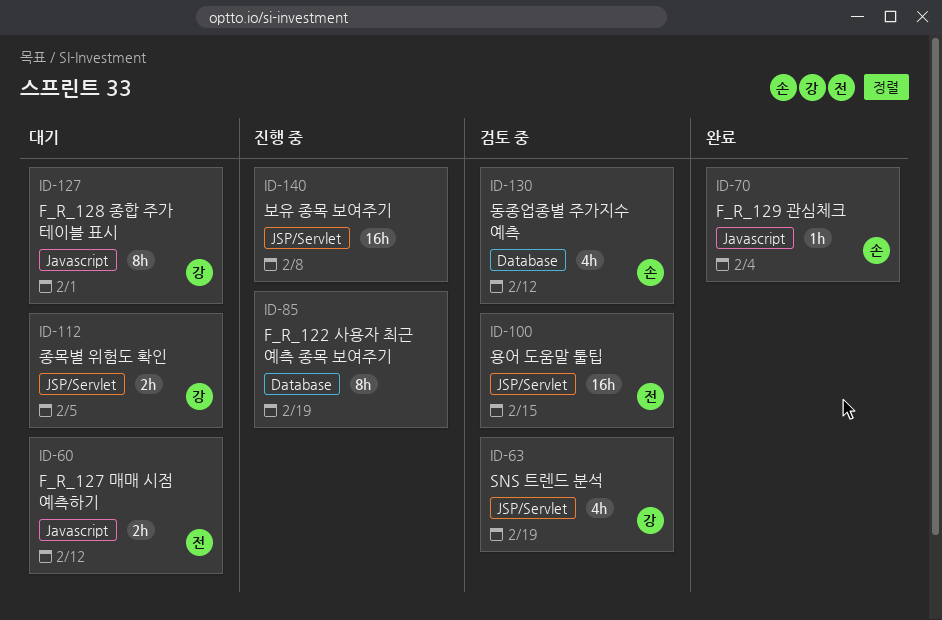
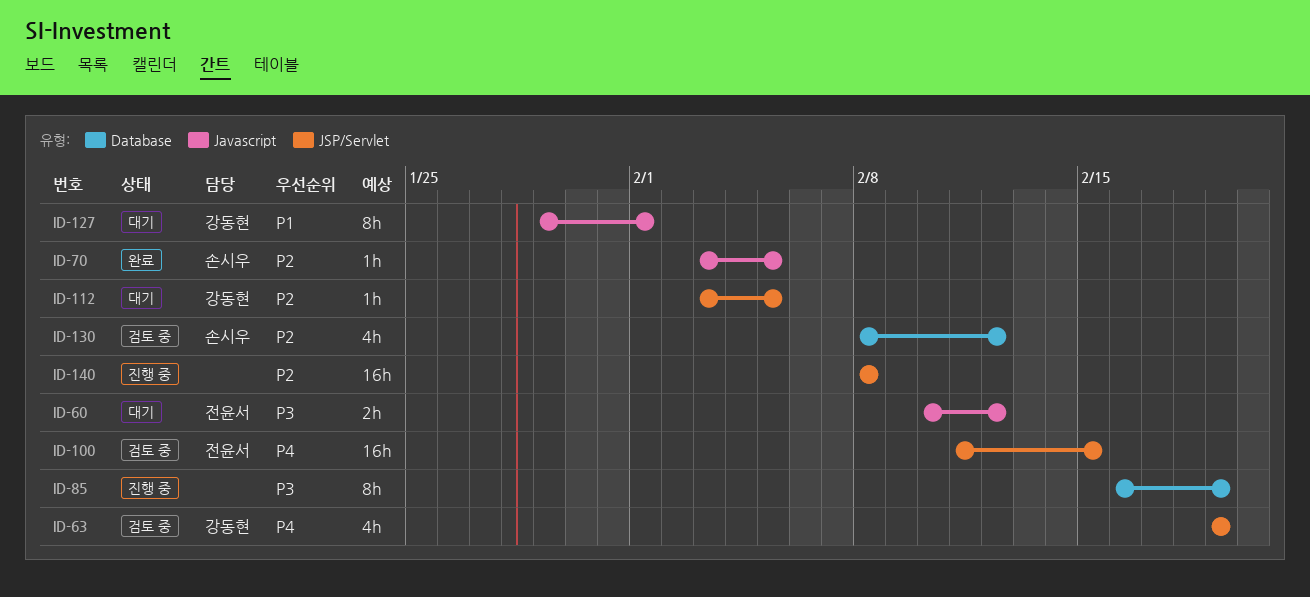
ID-70, due: Feb 4 -> Feb 5
ID-112, estimate: 2h -> 1h

